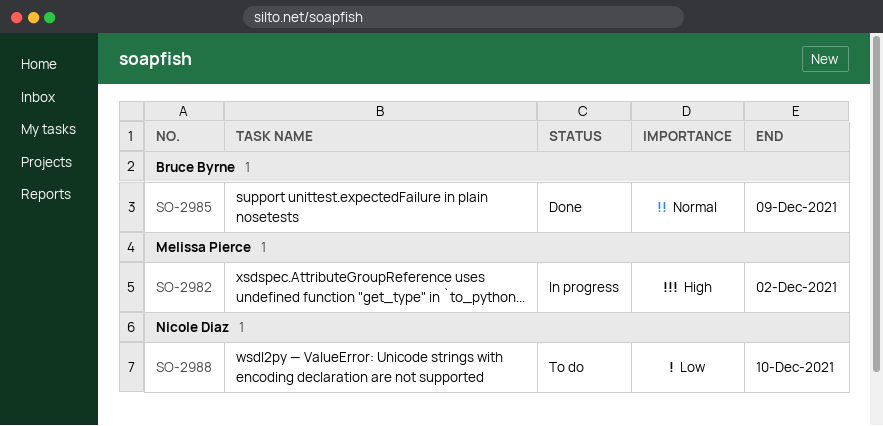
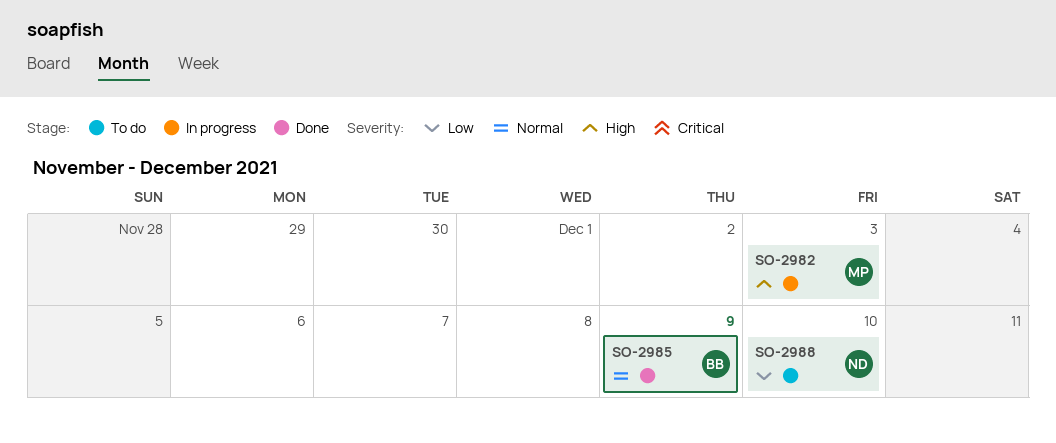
SO-2982, due: Dec 2 -> Dec 3

